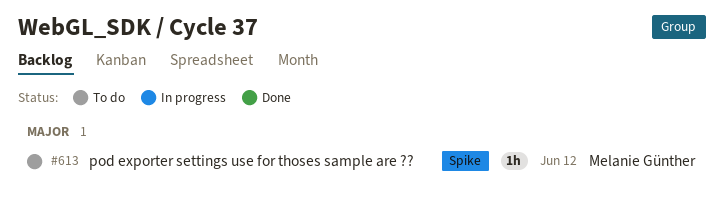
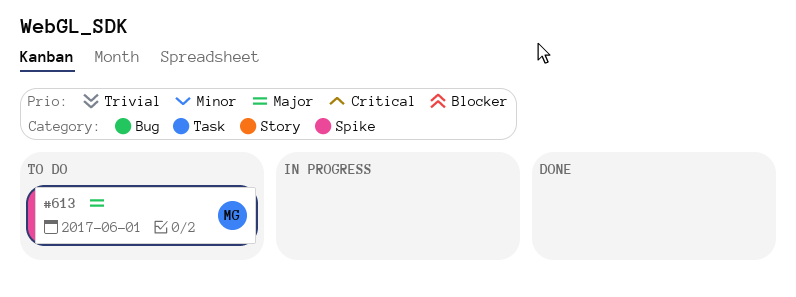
#613, due: Jun 12 -> Jun 1

